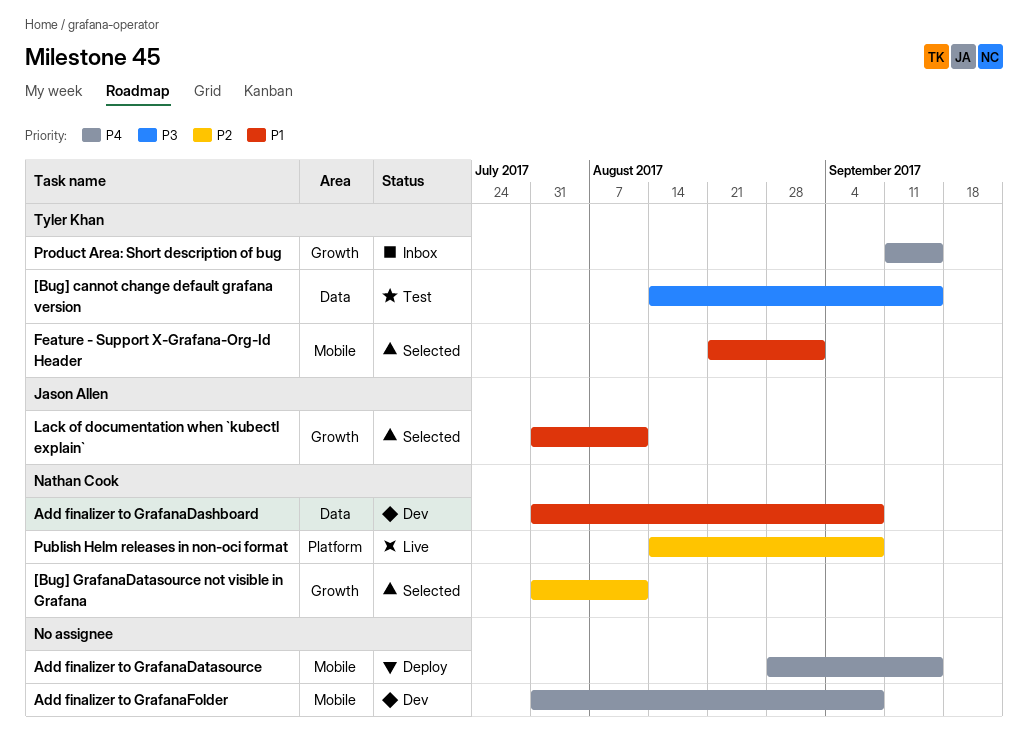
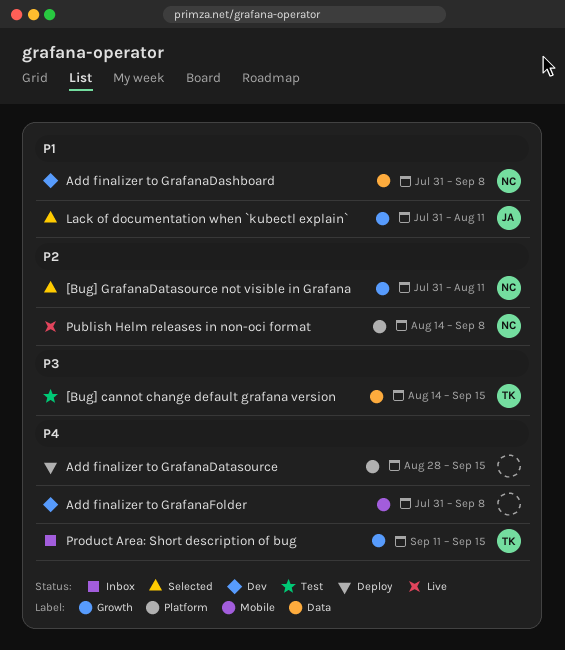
Add finalizer to GrafanaDatasource, label: Mobile -> Platform
Feature - Support X-Grafana-Org-Id Header: present -> none

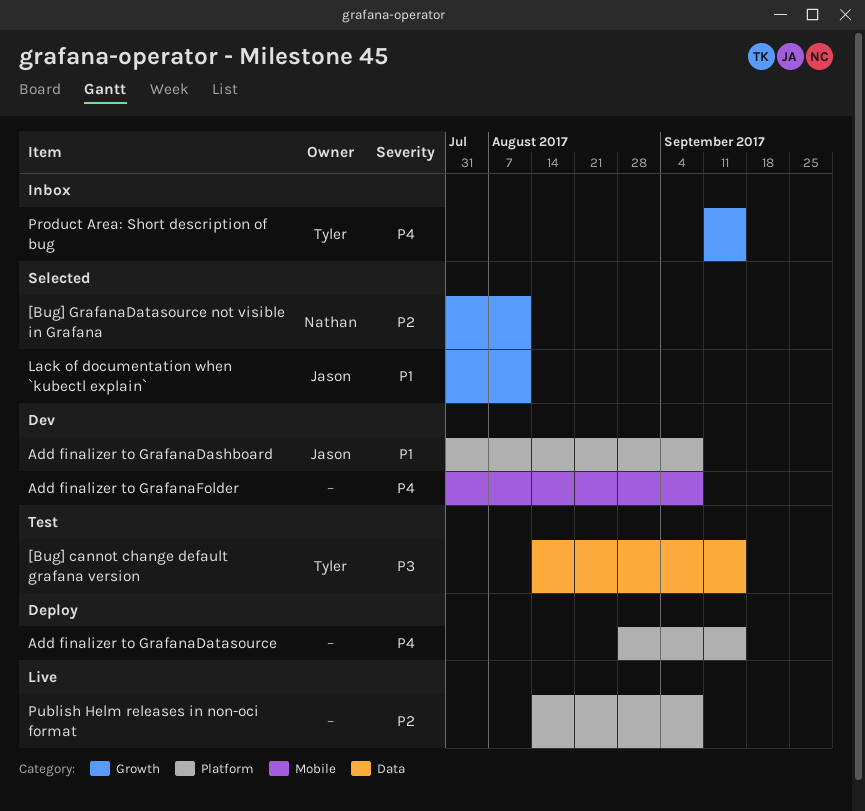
Add finalizer to GrafanaDashboard, owner: Nathan -> Jason
Add finalizer to GrafanaDashboard, label: Data -> Platform
Publish Helm releases in non-oci format, owner: Nathan -> none

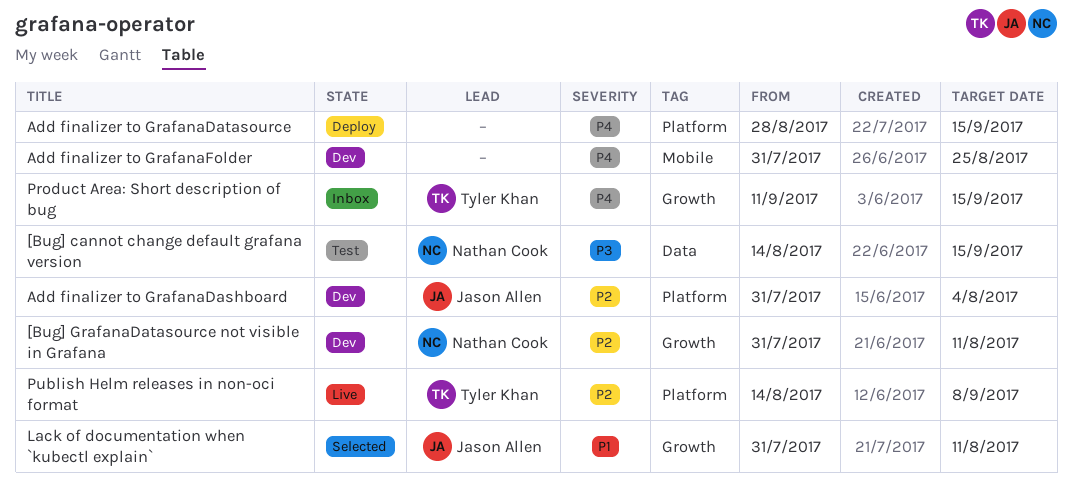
[Bug] cannot change default grafana version, owner: Tyler Khan -> Nathan Cook
[Bug] GrafanaDatasource not visible in Grafana, status: Selected -> Dev
Add finalizer to GrafanaDashboard, priority: P1 -> P2
Add finalizer to GrafanaDashboard, due: Sep 8 -> Aug 4
Add finalizer to GrafanaFolder, due: Sep 8 -> Aug 25
Publish Helm releases in non-oci format, owner: none -> Tyler Khan

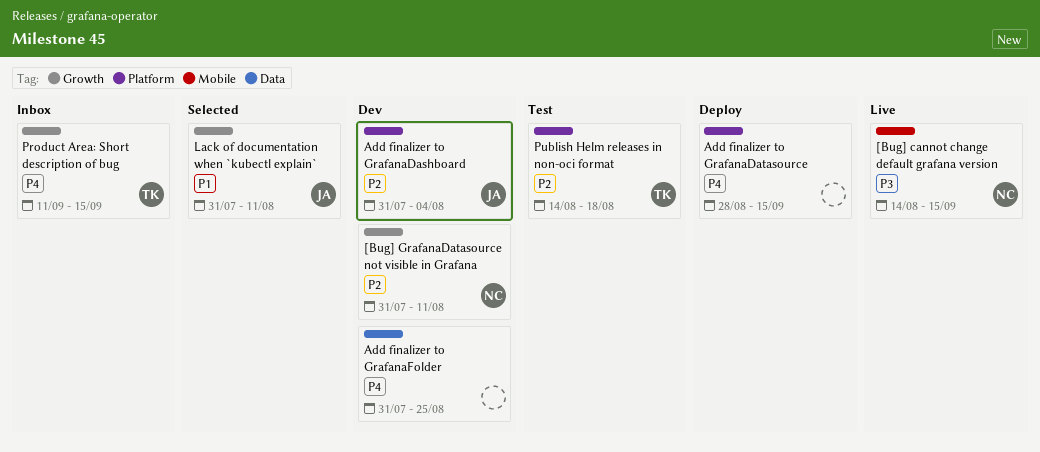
[Bug] cannot change default grafana version, status: Test -> Live
[Bug] cannot change default grafana version, label: Data -> Mobile
Add finalizer to GrafanaFolder, label: Mobile -> Data
Publish Helm releases in non-oci format, status: Live -> Test
Publish Helm releases in non-oci format, due: Sep 8 -> Aug 18

